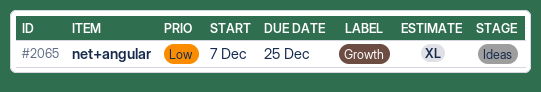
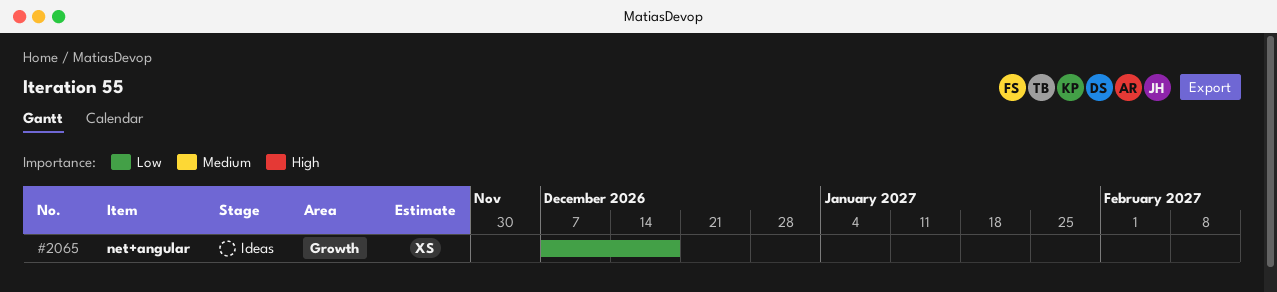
#2065, estimate: XL -> XS
#2065, due: Dec 25 -> Dec 18

